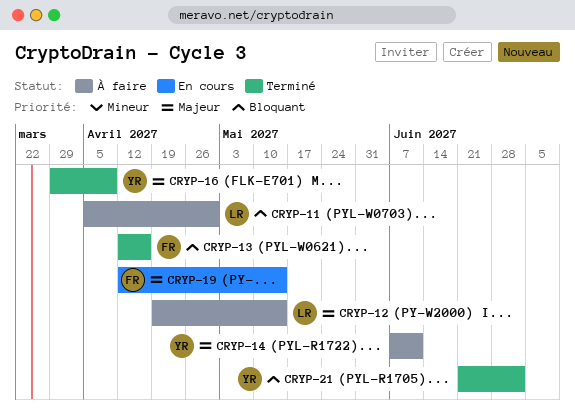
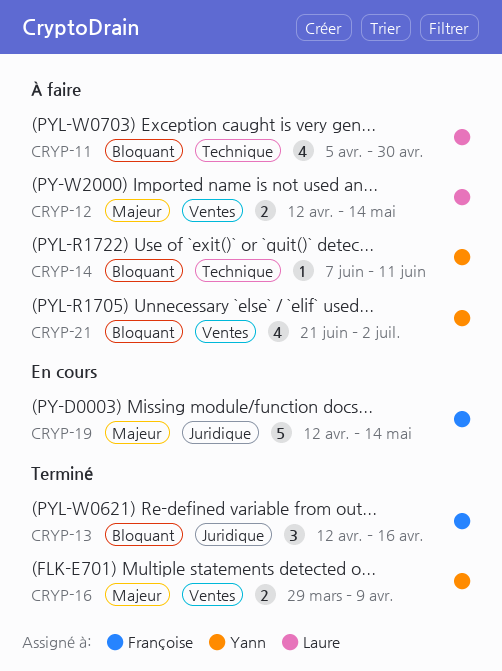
CRYP-12, start: Apr 19 -> Apr 12
CRYP-14, priority: Majeur -> Bloquant
CRYP-21, status: Terminé -> À faire

